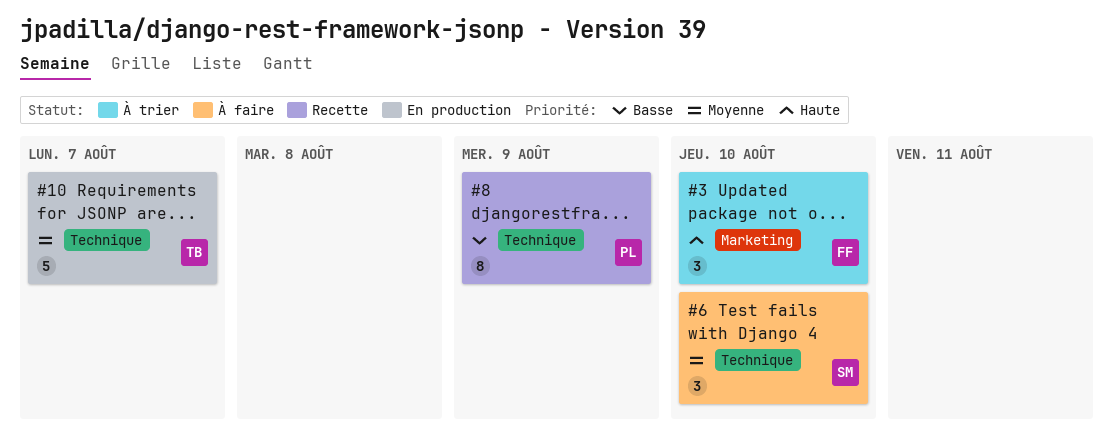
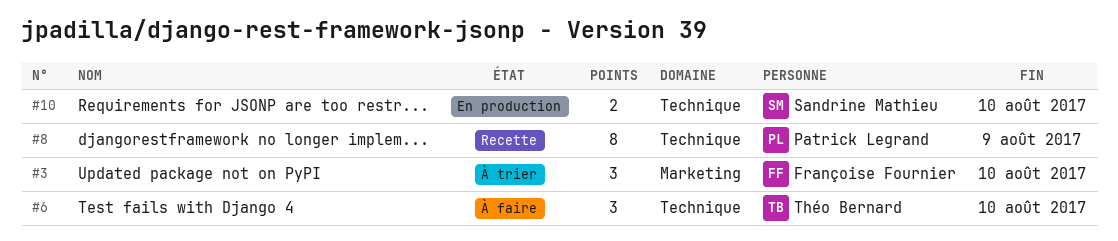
#6, owner: Sandrine Mathieu -> Théo Bernard
#10, owner: Théo Bernard -> Sandrine Mathieu
#10, estimate: 5 -> 2
#10, due: Aug 7 -> Aug 10

